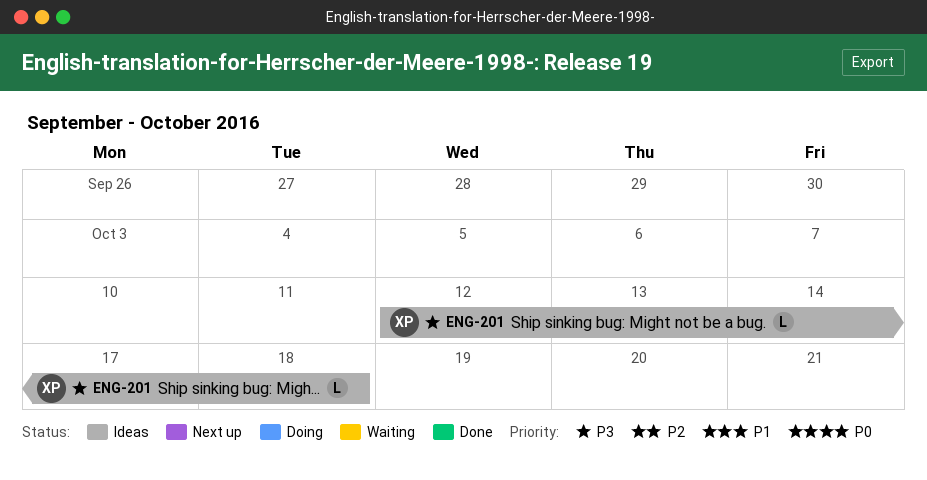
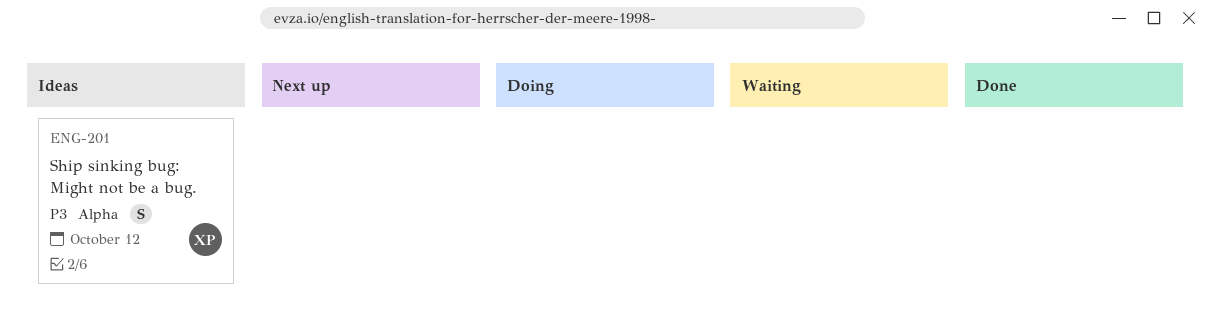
ENG-201, estimate: L -> S
ENG-201, due: Oct 18 -> Oct 12

